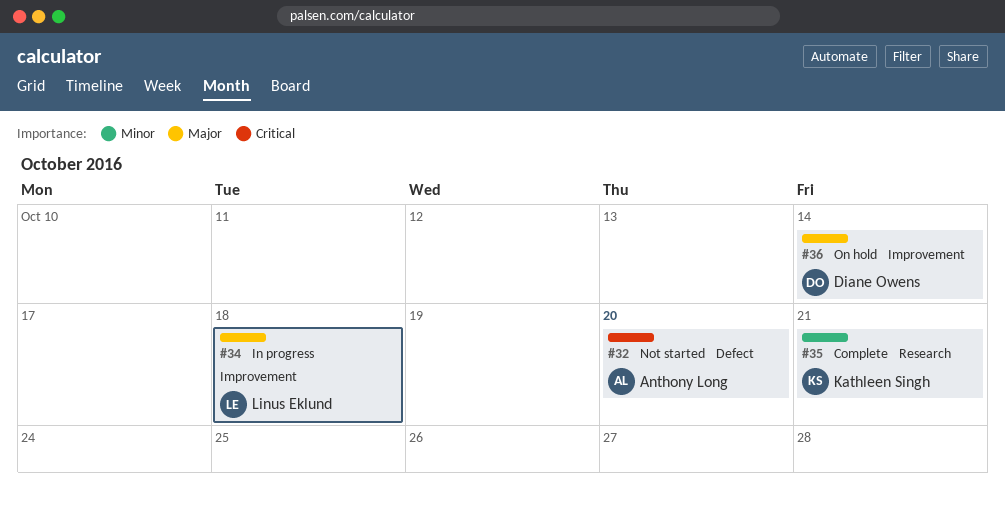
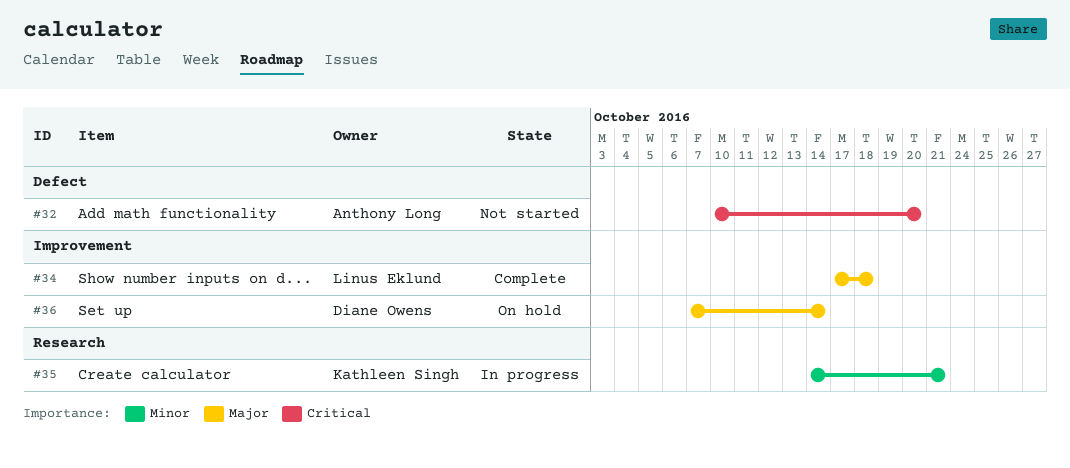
#34, status: In progress -> Complete
#35, status: Complete -> In progress

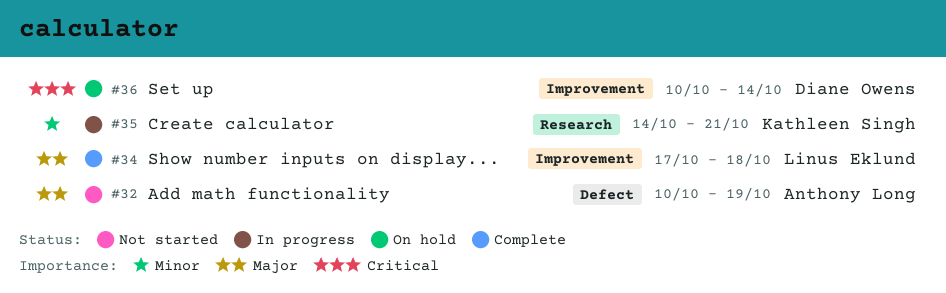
#32, priority: Critical -> Major
#32, due: Oct 20 -> Oct 19
#36, priority: Major -> Critical
#36, start: Oct 7 -> Oct 10

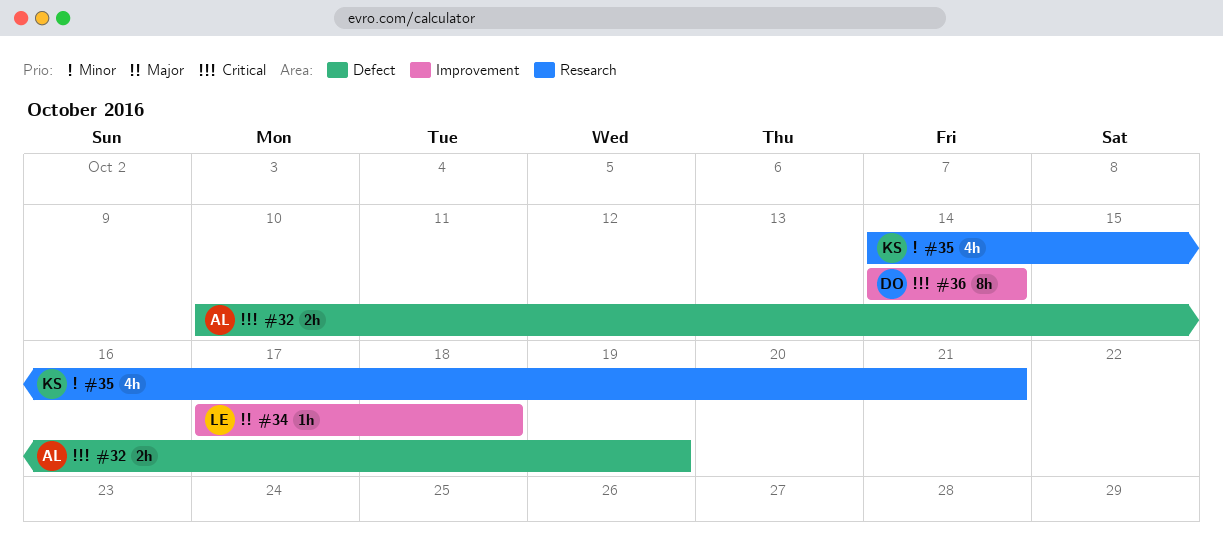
#32, priority: Major -> Critical
#36, start: Oct 10 -> Oct 14

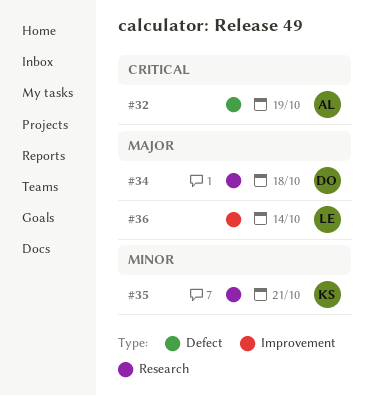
#34, owner: LE -> DO
#34, label: Improvement -> Research
#36, owner: DO -> LE
#36, priority: Critical -> Major

